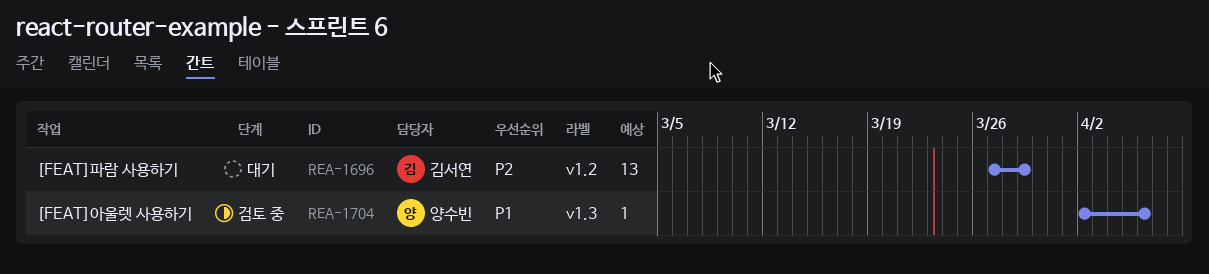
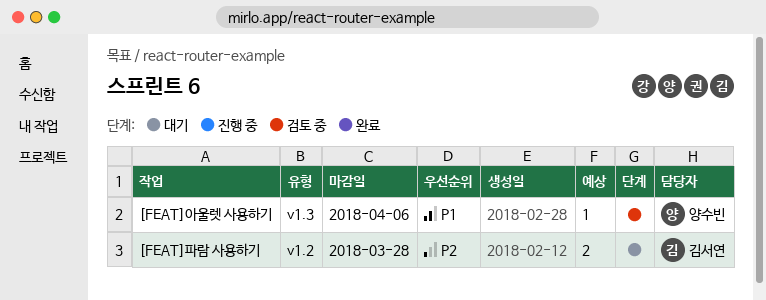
[FEAT]파람 사용하기, estimate: 13 -> 2
[FEAT]파람 사용하기, due: Mar 29 -> Mar 28

